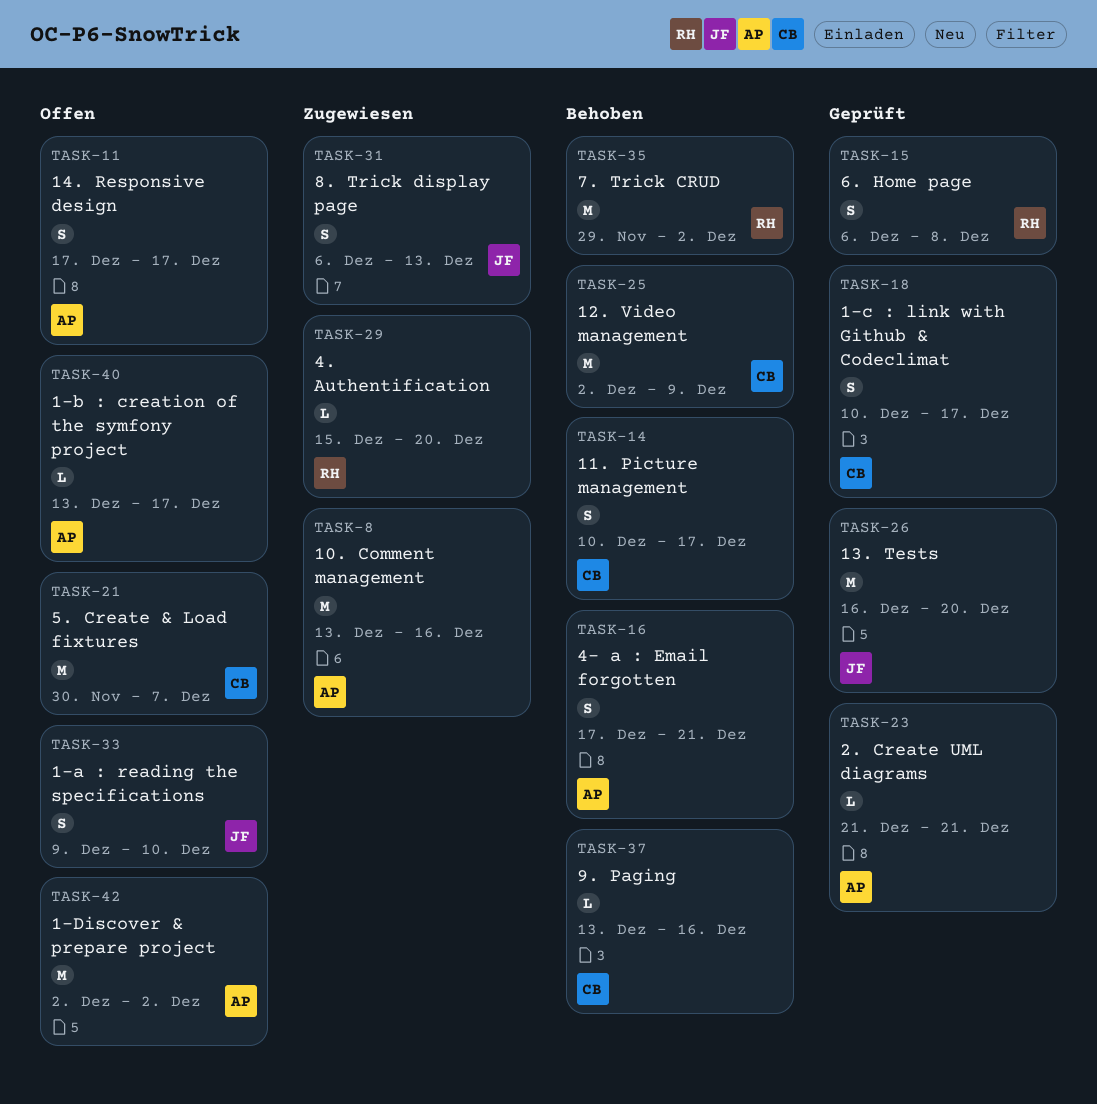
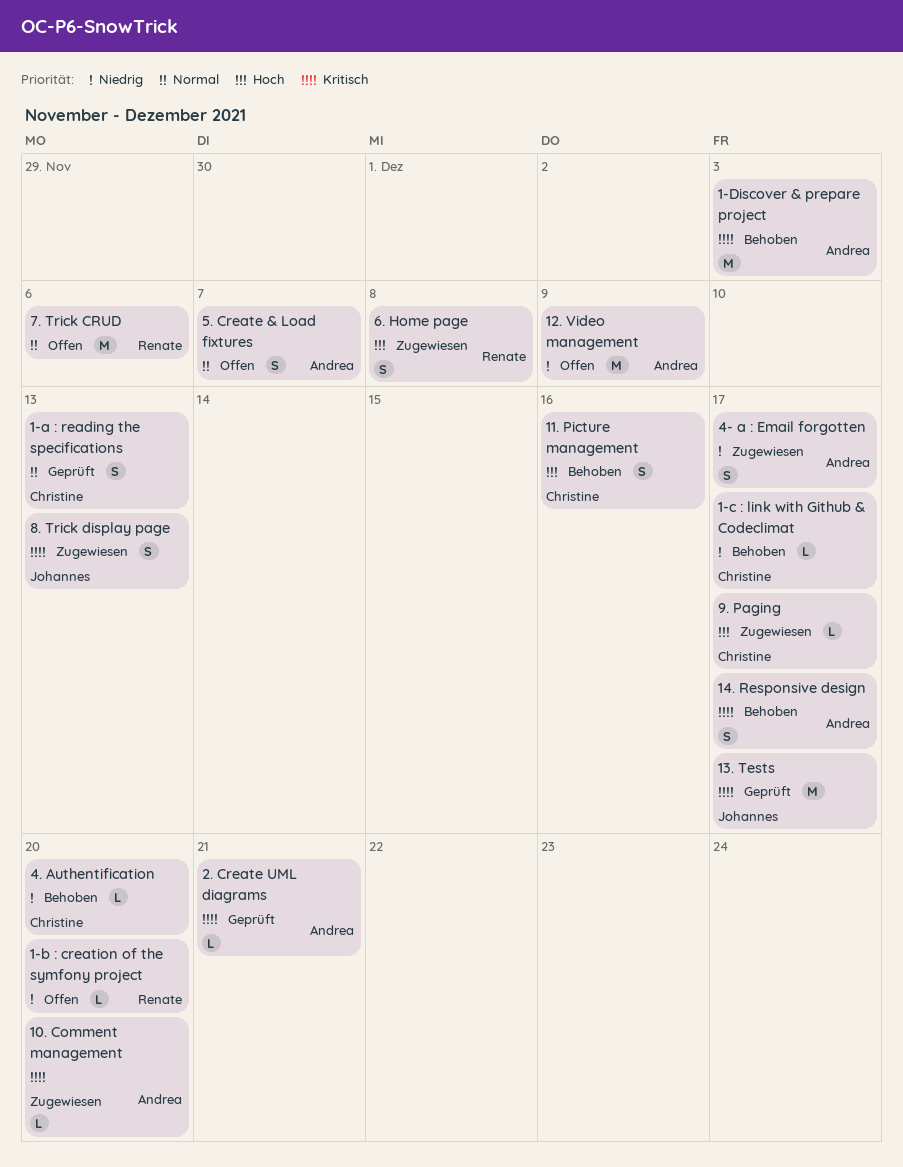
1-a : reading the specifications, status: Offen -> Geprüft
1-a : reading the specifications, owner: Johannes -> Christine
1-a : reading the specifications, due: Dec 10 -> Dec 13
1-b : creation of the symfony project, owner: Andrea -> Renate
1-b : creation of the symfony project, due: Dec 17 -> Dec 20
1-c : link with Github & Codeclimat, status: Geprüft -> Behoben
1-c : link with Github & Codeclimat, estimate: S -> L
1-Discover & prepare project, status: Offen -> Behoben
1-Discover & prepare project, due: Dec 2 -> Dec 3
10. Comment management, estimate: M -> L
10. Comment management, due: Dec 16 -> Dec 20
11. Picture management, due: Dec 17 -> Dec 16
12. Video management, status: Behoben -> Offen
12. Video management, owner: Christine -> Andrea
13. Tests, due: Dec 20 -> Dec 17
14. Responsive design, status: Offen -> Behoben
4- a : Email forgotten, status: Behoben -> Zugewiesen
4- a : Email forgotten, due: Dec 21 -> Dec 17
4. Authentification, status: Zugewiesen -> Behoben
4. Authentification, owner: Renate -> Christine
5. Create & Load fixtures, owner: Christine -> Andrea
5. Create & Load fixtures, estimate: M -> S
6. Home page, status: Geprüft -> Zugewiesen
7. Trick CRUD, status: Behoben -> Offen
7. Trick CRUD, due: Dec 2 -> Dec 6
9. Paging, status: Behoben -> Zugewiesen
9. Paging, due: Dec 16 -> Dec 17

